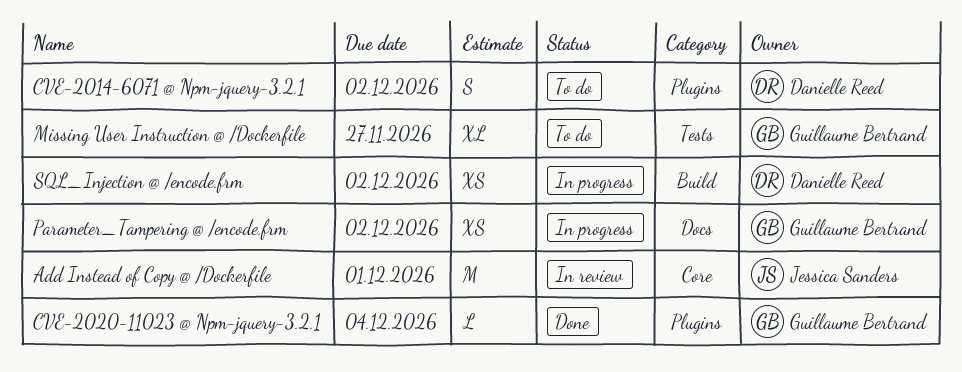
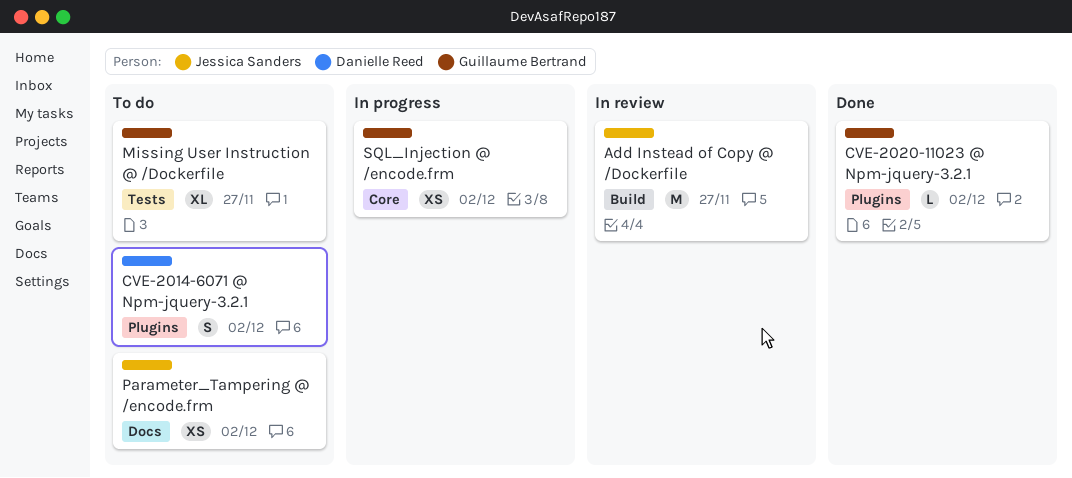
Add Instead of Copy @ /Dockerfile, label: Core -> Build
Add Instead of Copy @ /Dockerfile, due: Dec 1 -> Nov 27
CVE-2020-11023 @ Npm-jquery-3.2.1, due: Dec 4 -> Dec 2
Parameter_Tampering @ /encode.frm, status: In progress -> To do
Parameter_Tampering @ /encode.frm, owner: Guillaume Bertrand -> Jessica Sanders
SQL_Injection @ /encode.frm, owner: Danielle Reed -> Guillaume Bertrand
SQL_Injection @ /encode.frm, label: Build -> Core

